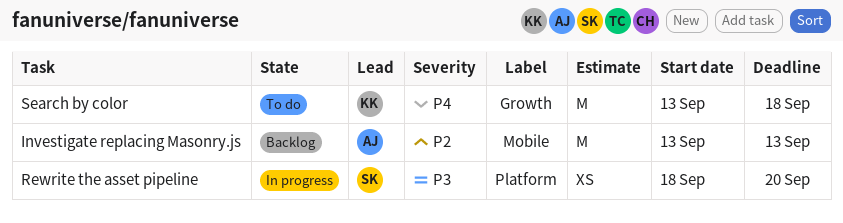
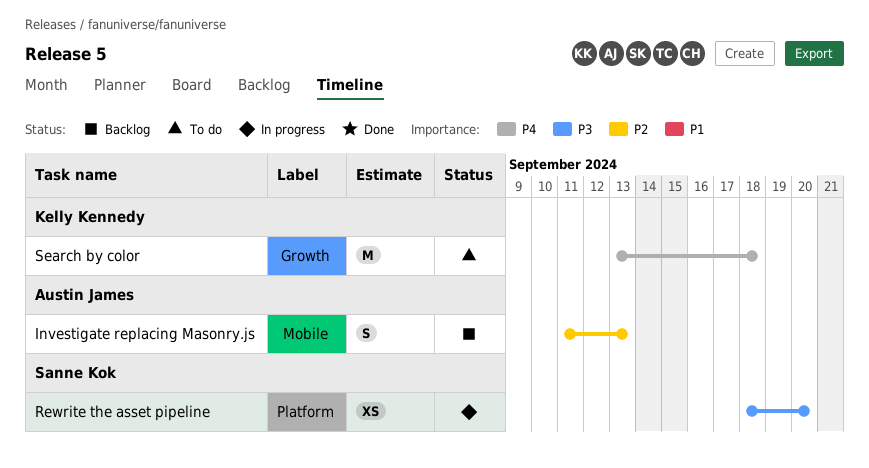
Investigate replacing Masonry.js, estimate: M -> S
Investigate replacing Masonry.js, start: Sep 13 -> Sep 11

